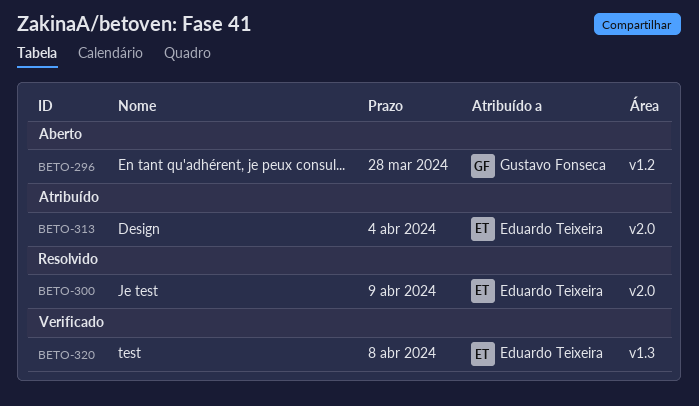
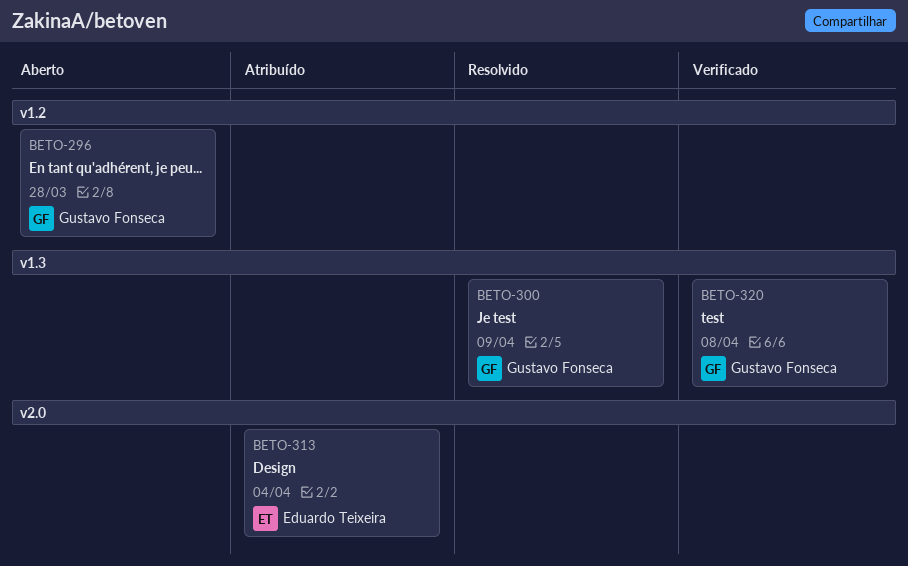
BETO-300, owner: Eduardo Teixeira -> Gustavo Fonseca
BETO-300, label: v2.0 -> v1.3
BETO-320, owner: Eduardo Teixeira -> Gustavo Fonseca

